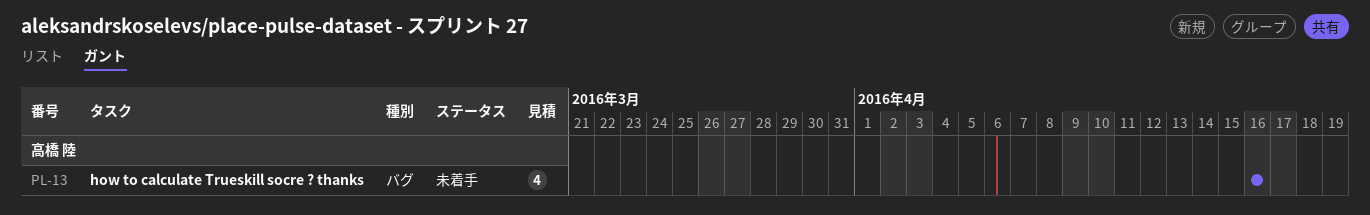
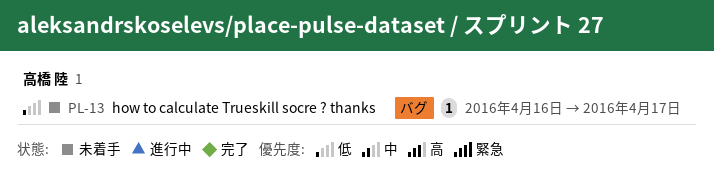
PL-13, estimate: 4 -> 1
PL-13, due: Apr 16 -> Apr 17

